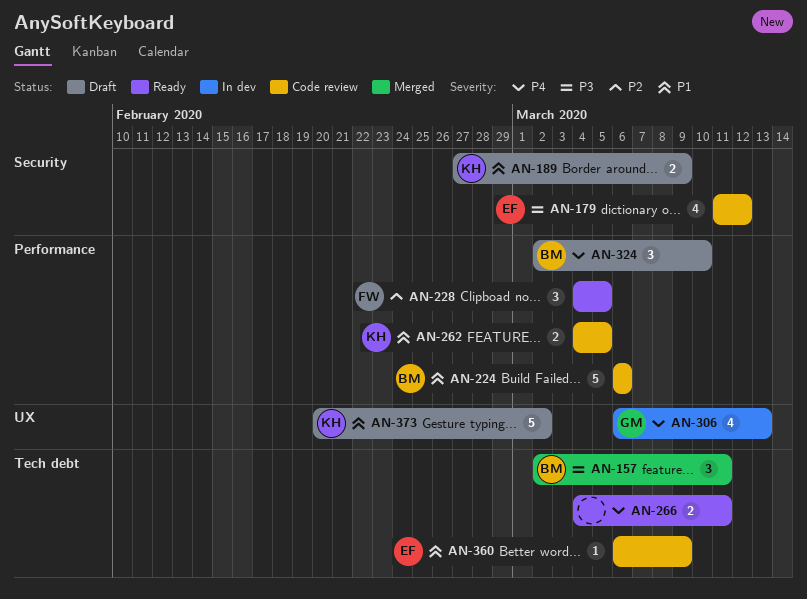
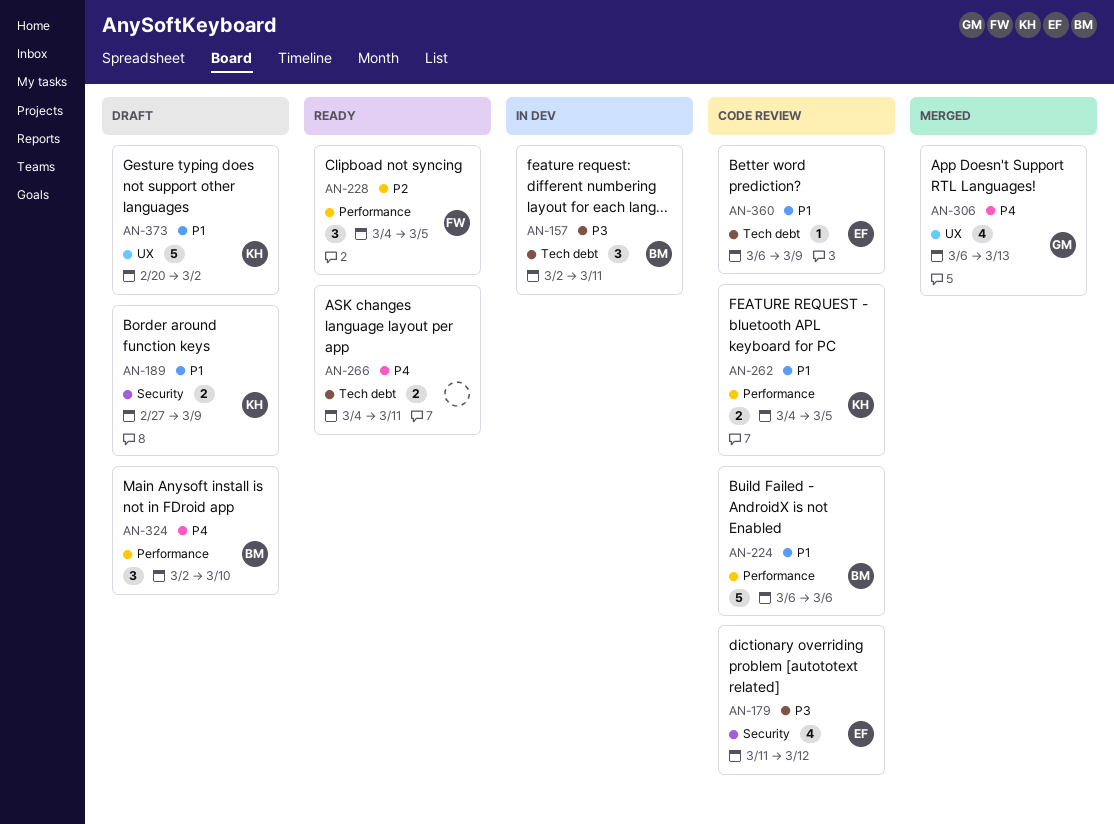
AN-157, status: Merged -> In dev
AN-306, status: In dev -> Merged

